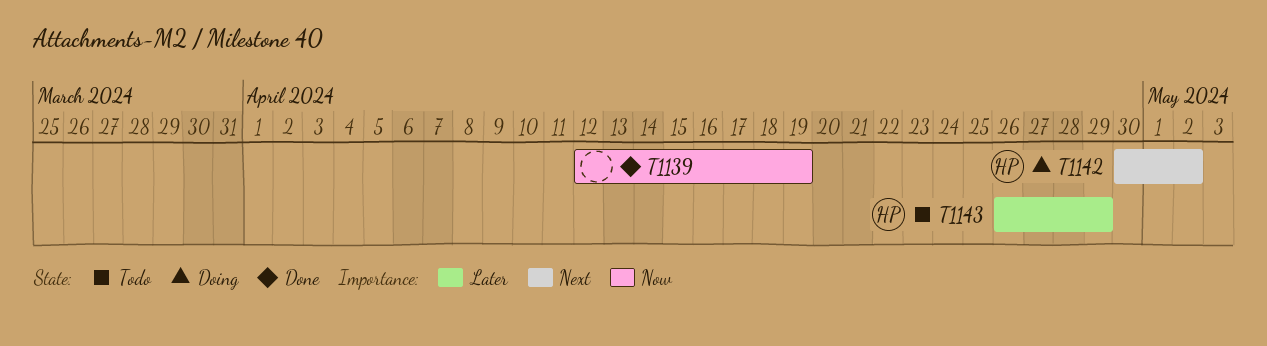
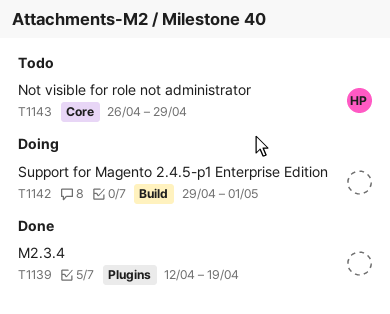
T1142, owner: HP -> none
T1142, start: Apr 30 -> Apr 29
T1142, due: May 2 -> May 1

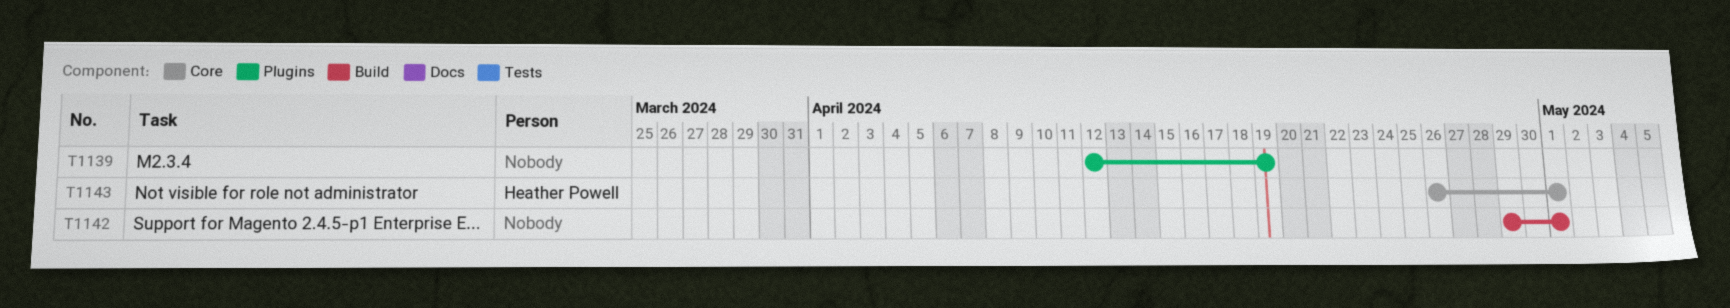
T1143, due: Apr 29 -> May 1

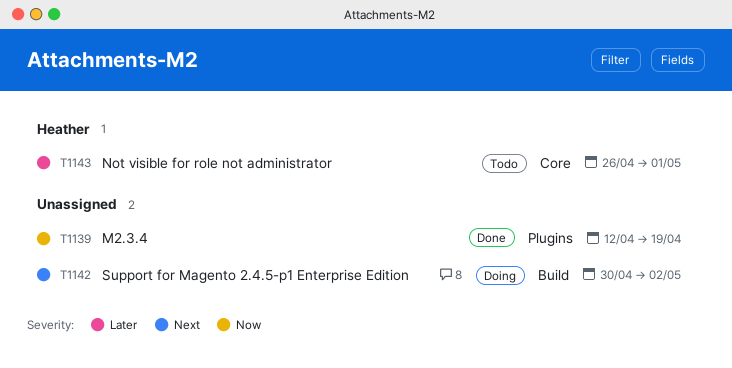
T1142, start: Apr 29 -> Apr 30
T1142, due: May 1 -> May 2

